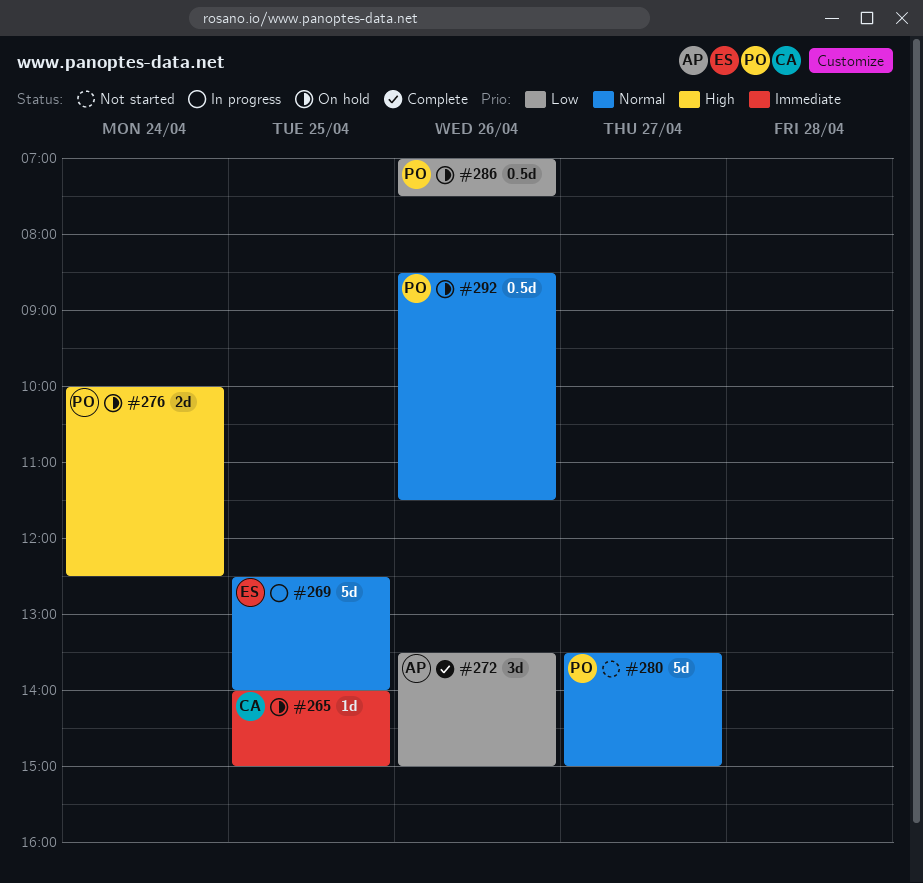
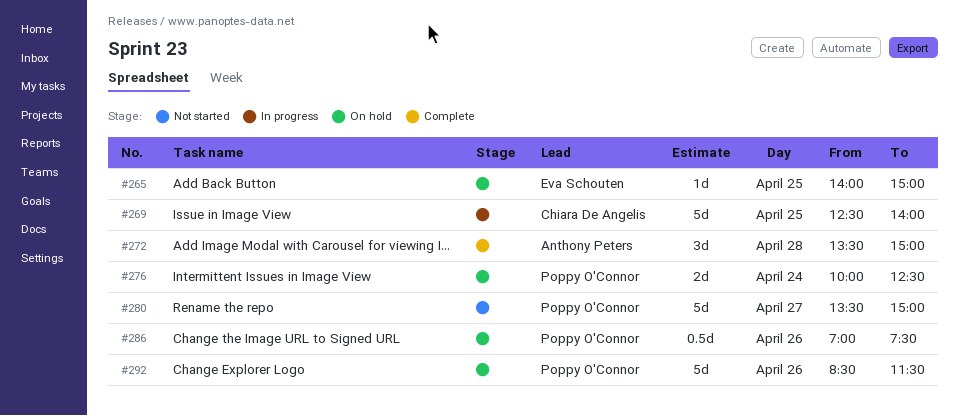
#265, owner: Chiara De Angelis -> Eva Schouten
#269, owner: Eva Schouten -> Chiara De Angelis
#272, day: Apr 26 -> Apr 28
#292, estimate: 0.5d -> 5d

